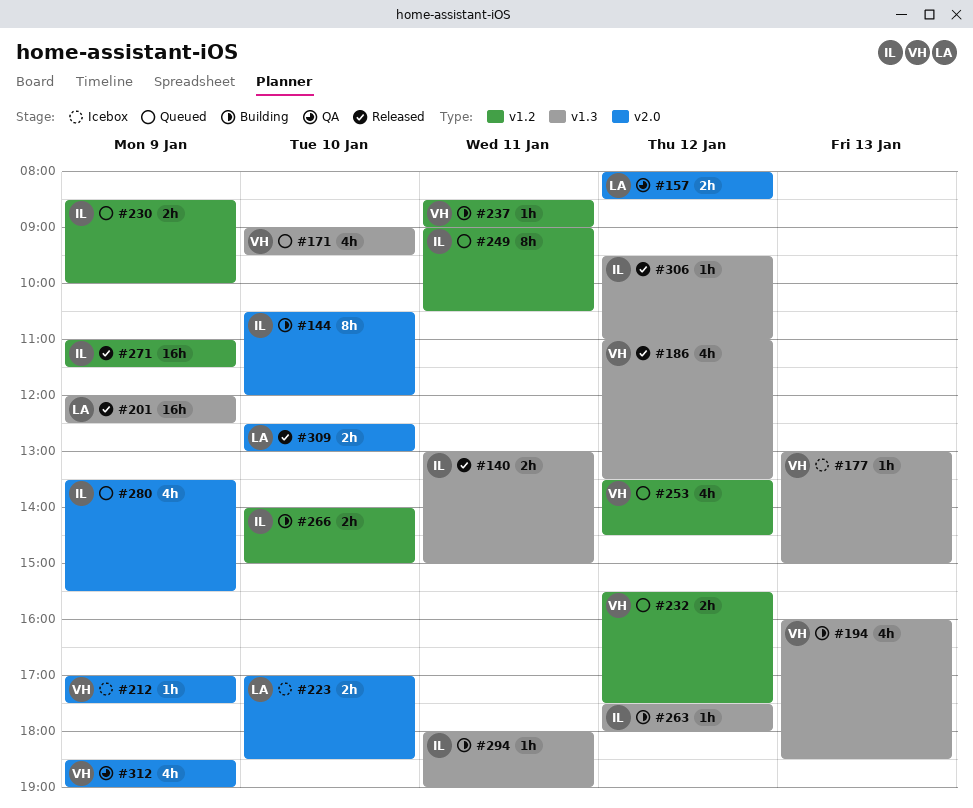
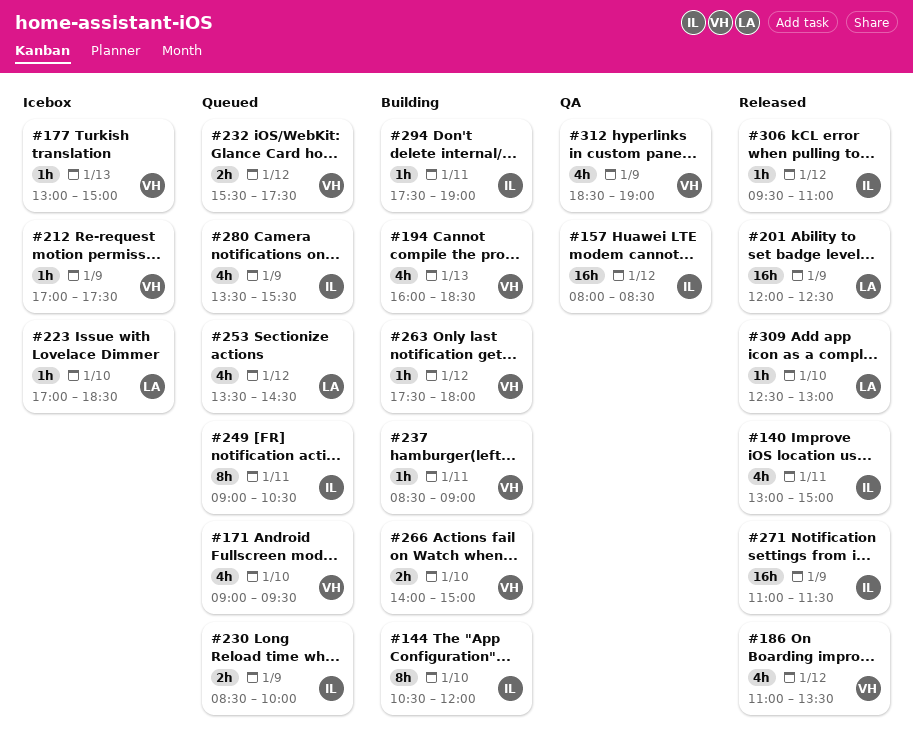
#140, estimate: 2h -> 4h
#157, owner: LA -> IL
#157, estimate: 2h -> 16h
#223, estimate: 2h -> 1h
#253, owner: VH -> LA
#263, owner: IL -> VH
#266, owner: IL -> VH
#294, begins: 18:00 -> 17:30
#309, estimate: 2h -> 1h

